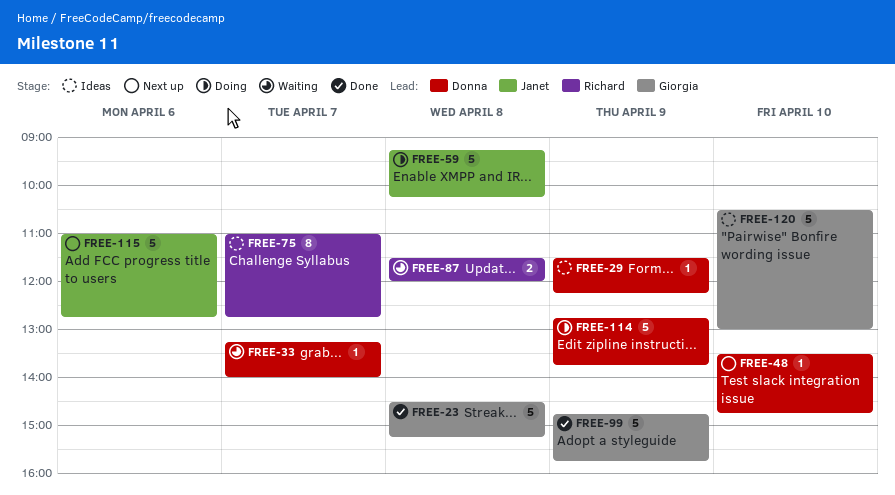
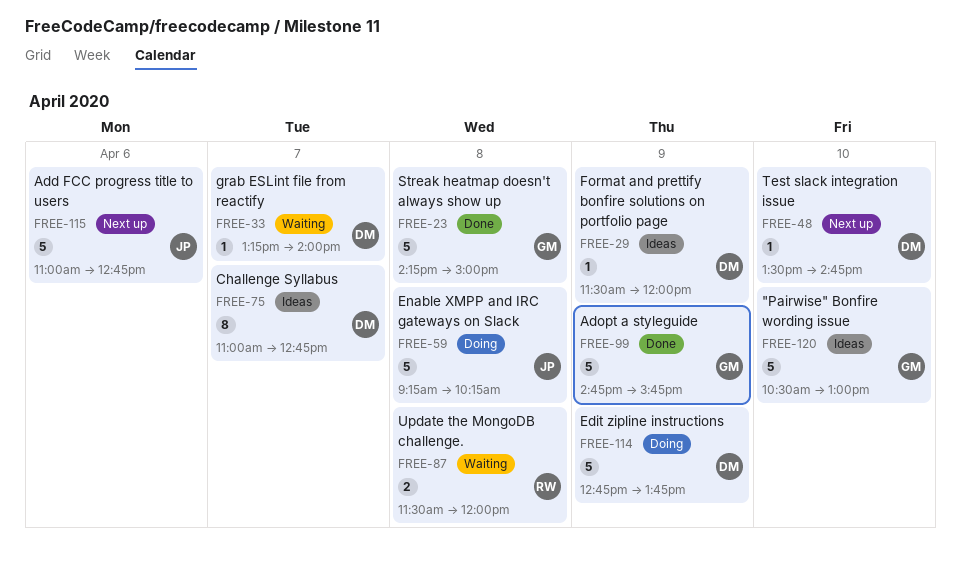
FREE-23, begins: 14:30 -> 14:15
FREE-23, ends: 15:15 -> 15:00
FREE-29, ends: 12:15 -> 12:00
FREE-75, owner: Richard -> Donna

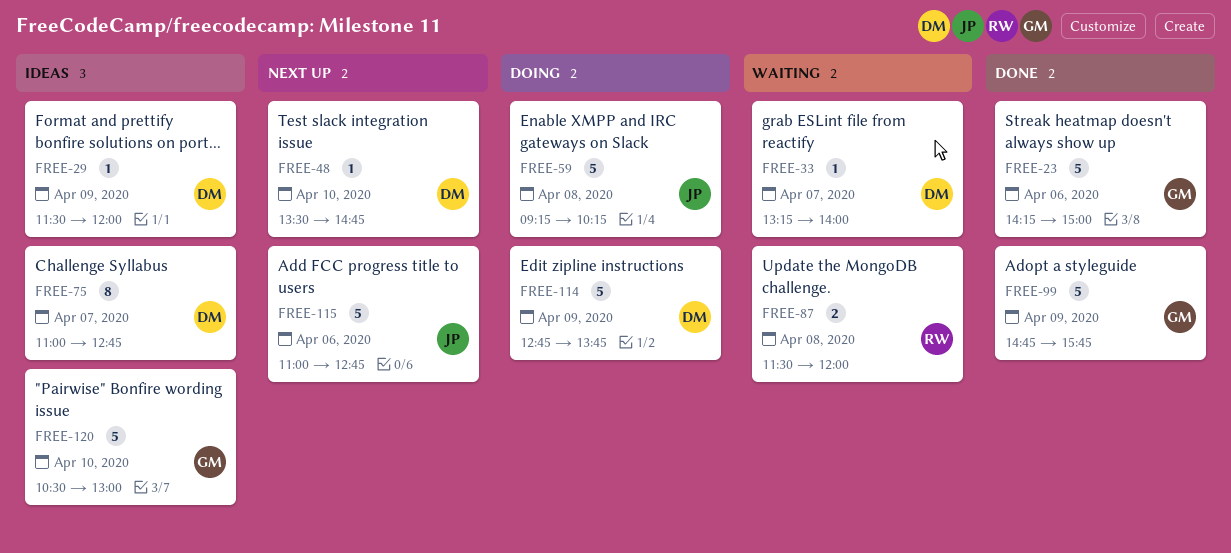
FREE-23, day: Apr 8 -> Apr 6

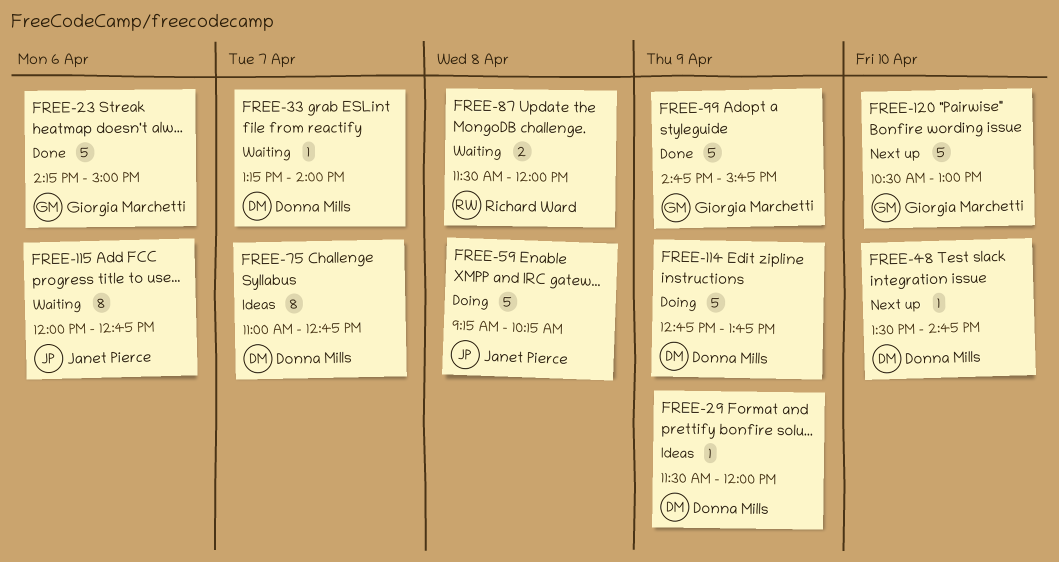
FREE-115, status: Next up -> Waiting
FREE-115, estimate: 5 -> 8
FREE-115, begins: 11:00 -> 12:00
FREE-120, status: Ideas -> Next up

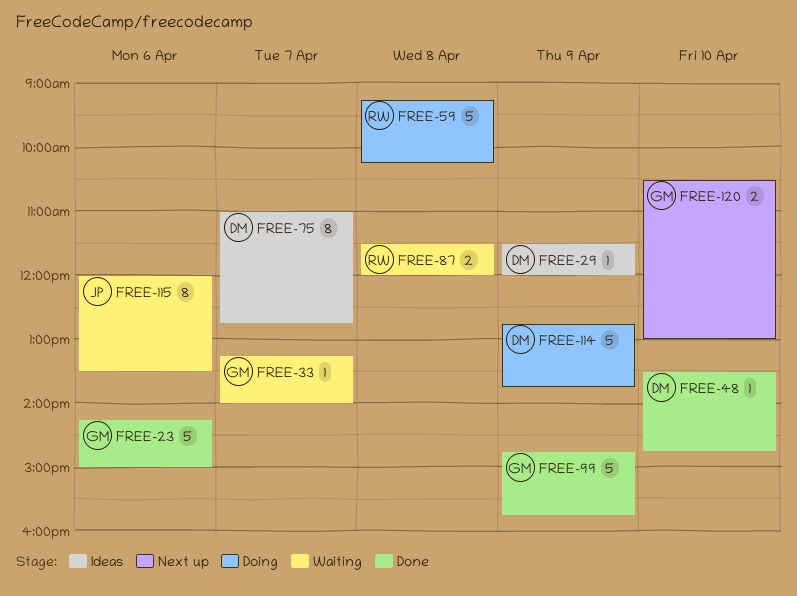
FREE-33, owner: Donna Mills -> Giorgia Marchetti
FREE-48, status: Next up -> Done
FREE-59, owner: Janet Pierce -> Richard Ward
FREE-115, ends: 12:45 -> 13:30
FREE-120, estimate: 5 -> 2

